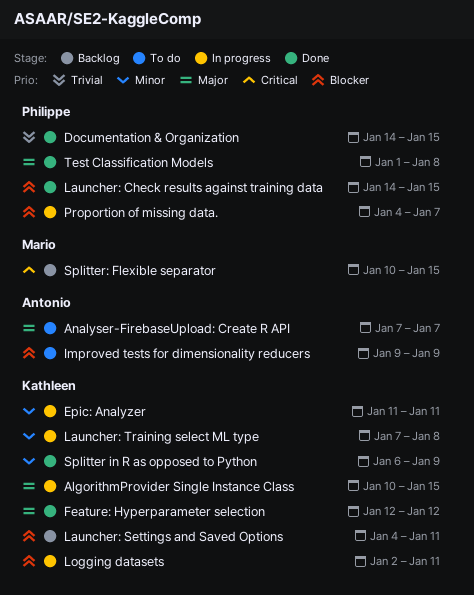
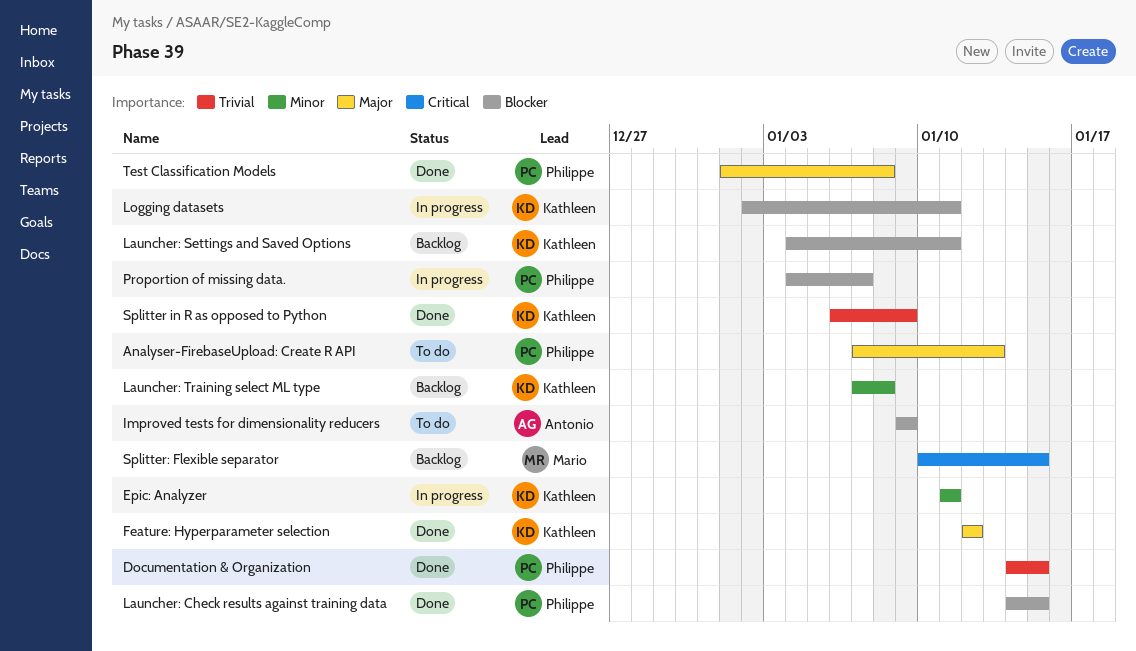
AlgorithmProvider Single Instance Class: present -> none
Analyser-FirebaseUpload: Create R API, owner: Antonio -> Philippe
Analyser-FirebaseUpload: Create R API, due: Jan 7 -> Jan 13
Launcher: Training select ML type, status: In progress -> Backlog
Splitter in R as opposed to Python, priority: Minor -> Trivial

